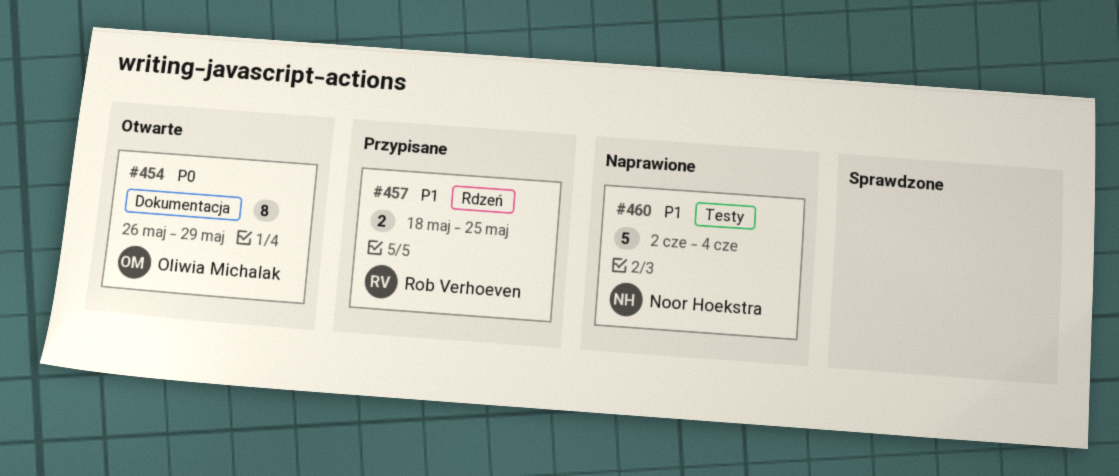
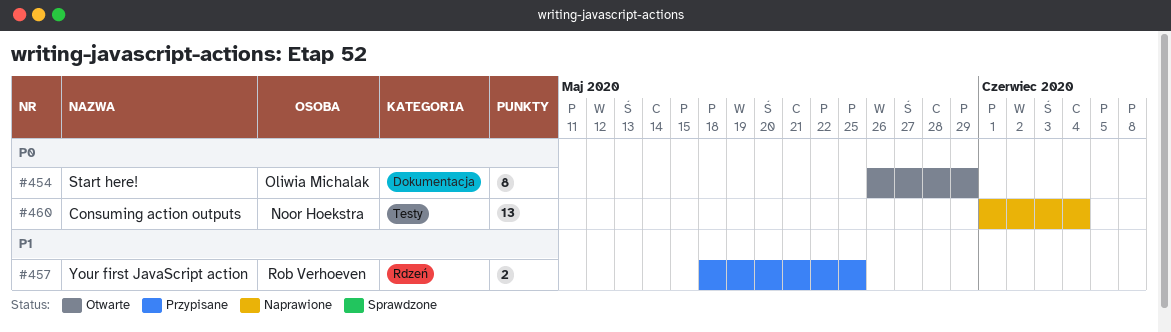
#460, priority: P1 -> P0
#460, estimate: 5 -> 13
#460, start: Jun 2 -> Jun 1

